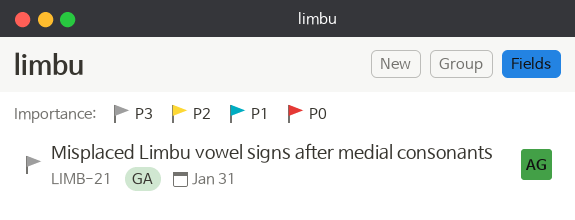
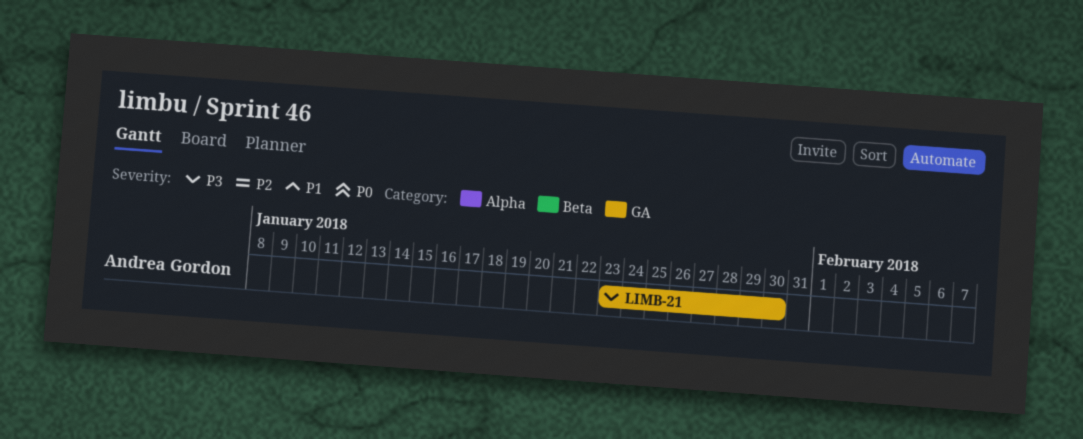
LIMB-21, due: Jan 31 -> Jan 30

